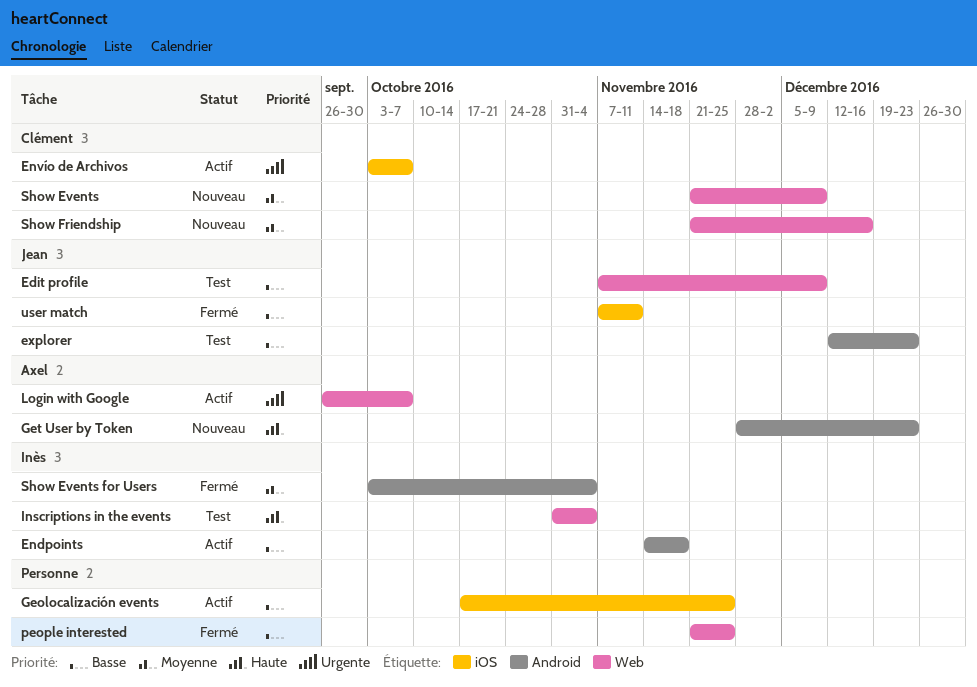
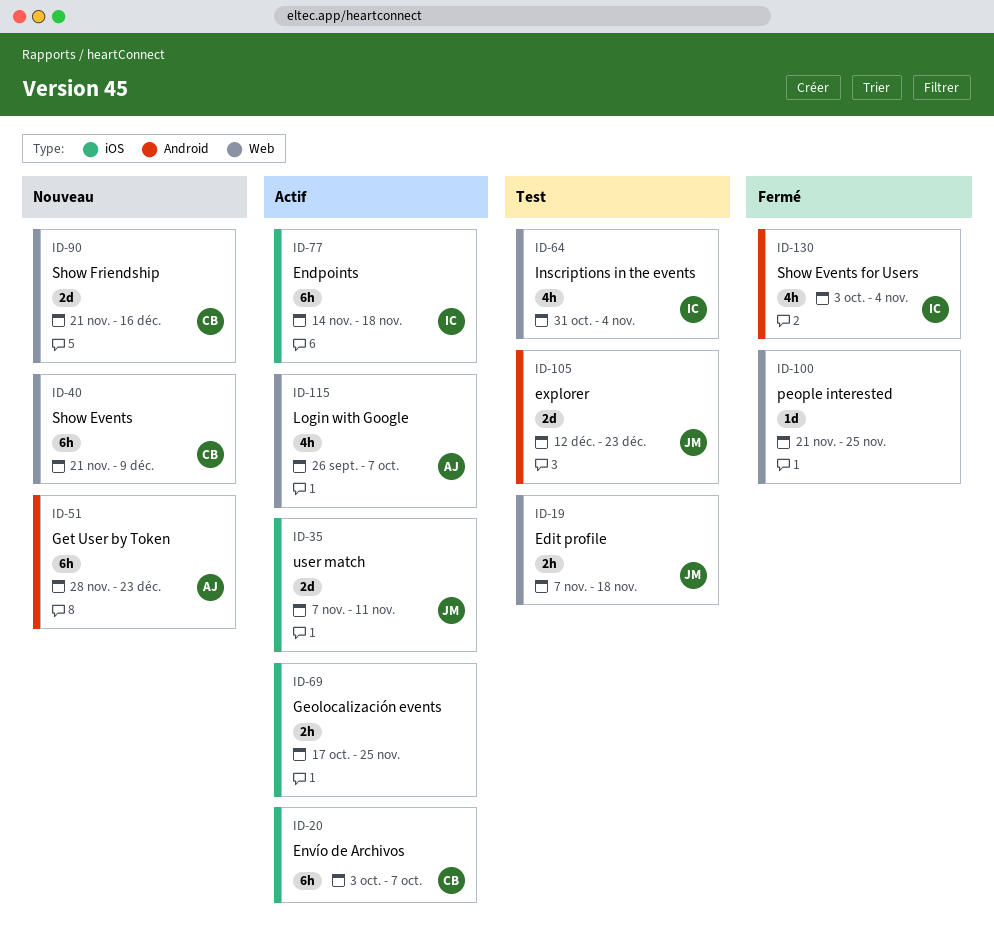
Edit profile, due: Dec 9 -> Nov 18
Endpoints, label: Android -> iOS
user match, status: Fermé -> Actif

